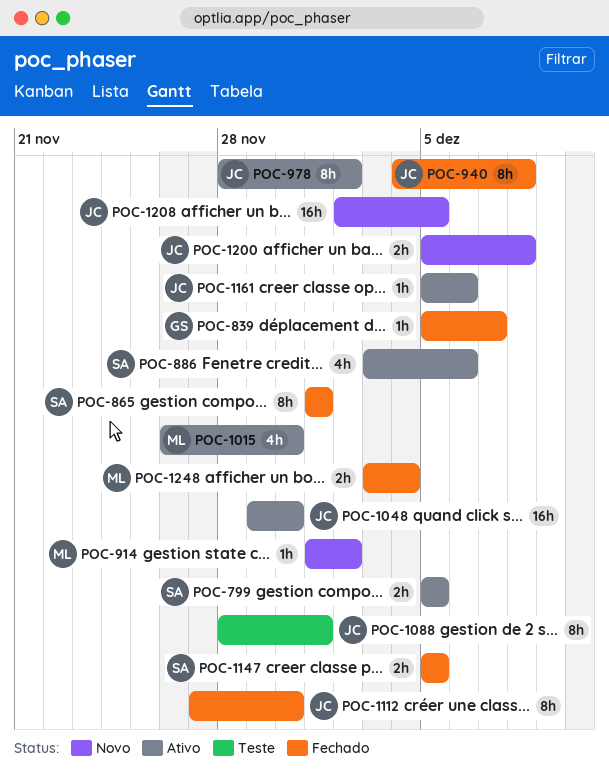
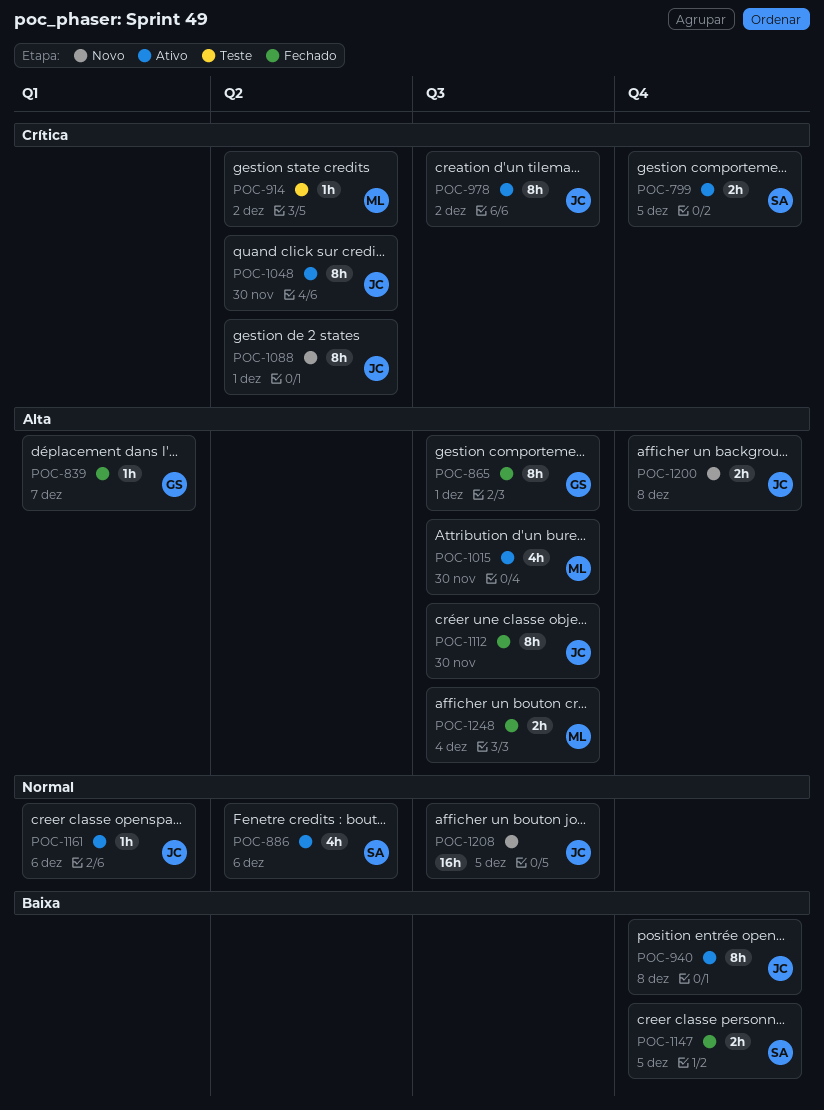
POC-865, owner: SA -> GS
POC-914, status: Novo -> Teste
POC-940, status: Fechado -> Ativo
POC-1048, estimate: 16h -> 8h
POC-1088, status: Teste -> Novo

